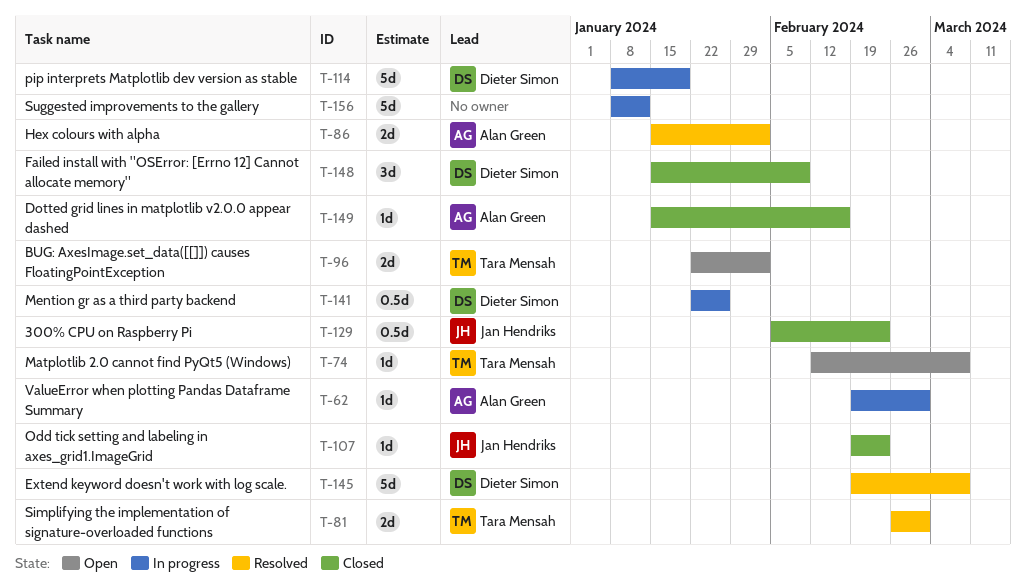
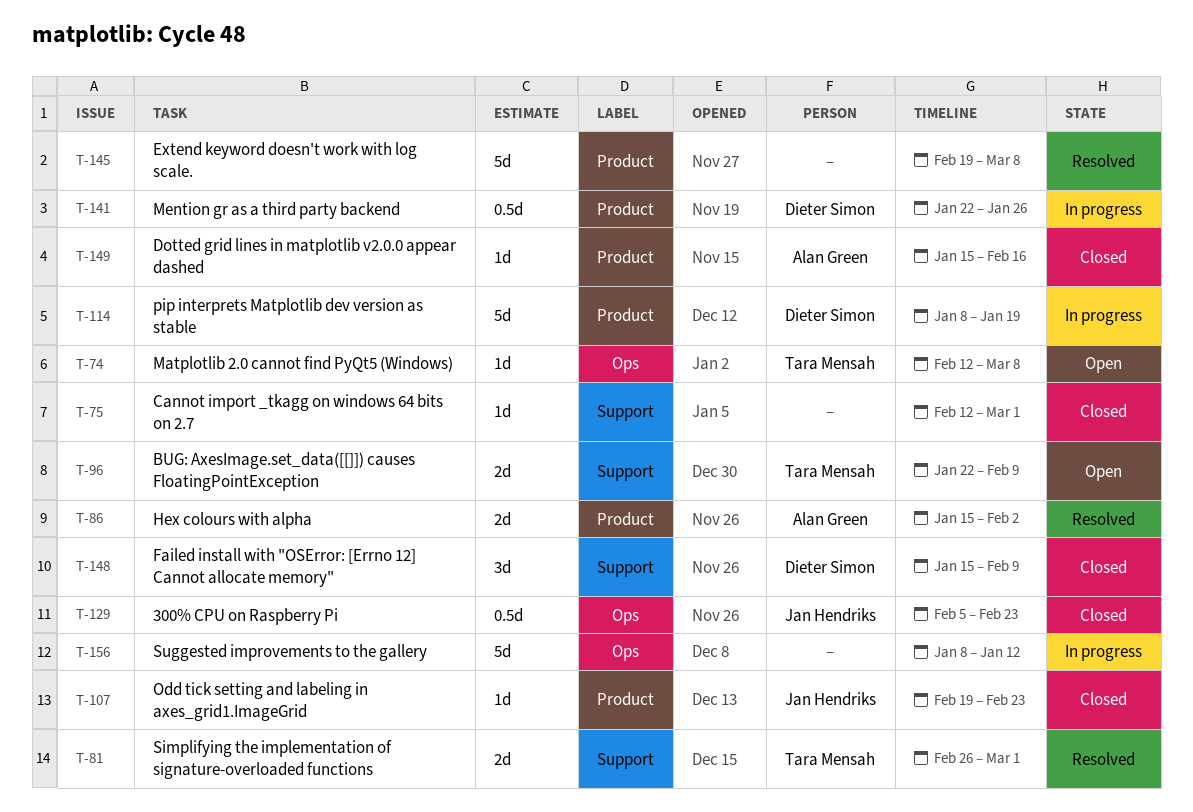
T-62: present -> none
T-75: none -> present
T-96, due: Feb 2 -> Feb 9
T-145, owner: Dieter Simon -> none

